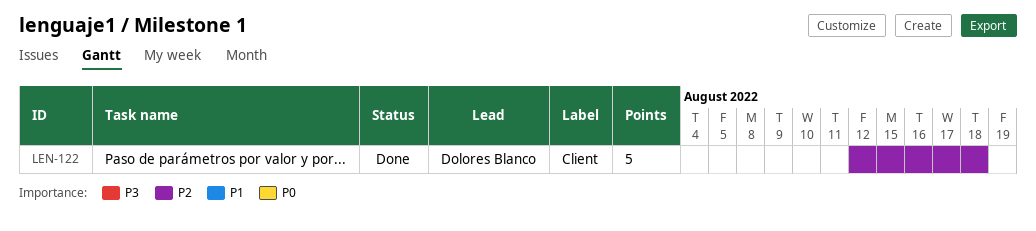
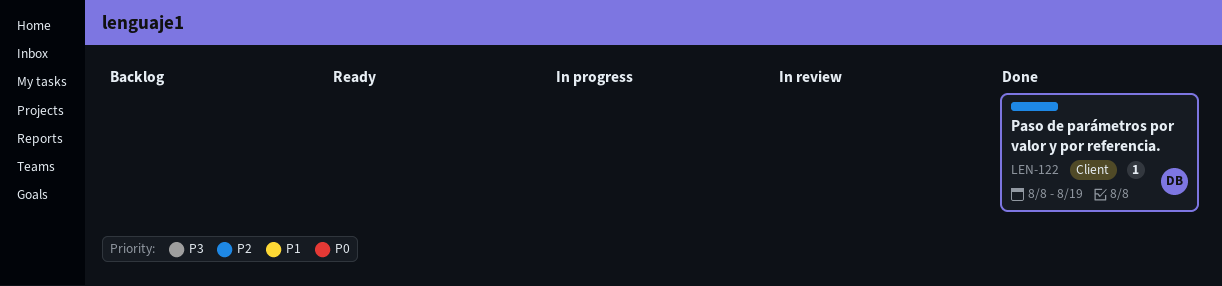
LEN-122, estimate: 5 -> 1
LEN-122, start: Aug 12 -> Aug 8
LEN-122, due: Aug 18 -> Aug 19

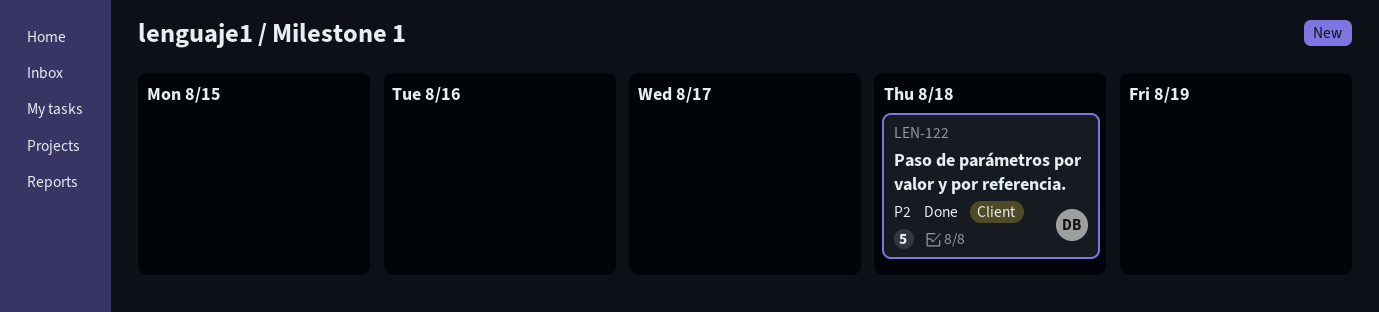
LEN-122, estimate: 1 -> 5
LEN-122, due: Aug 19 -> Aug 18

